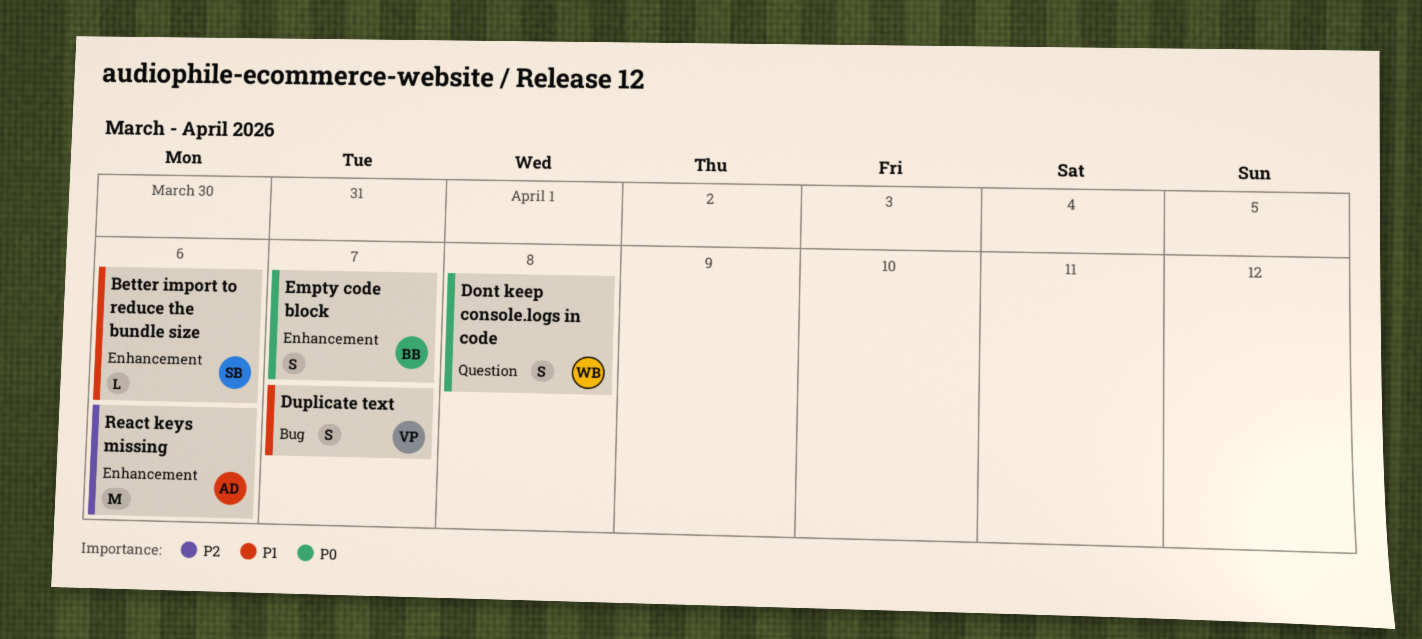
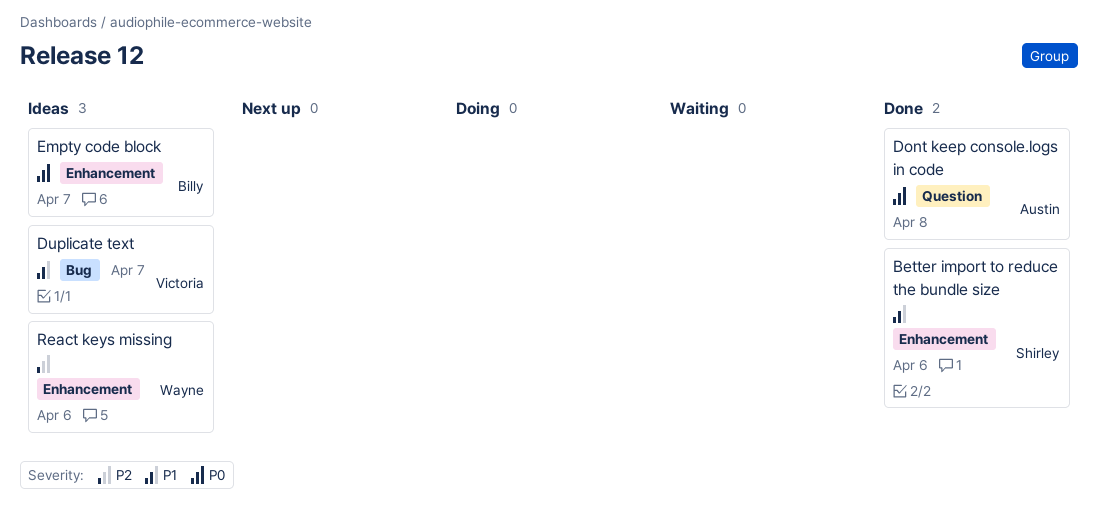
Dont keep console.logs in code, owner: Wayne -> Austin
React keys missing, owner: Austin -> Wayne

